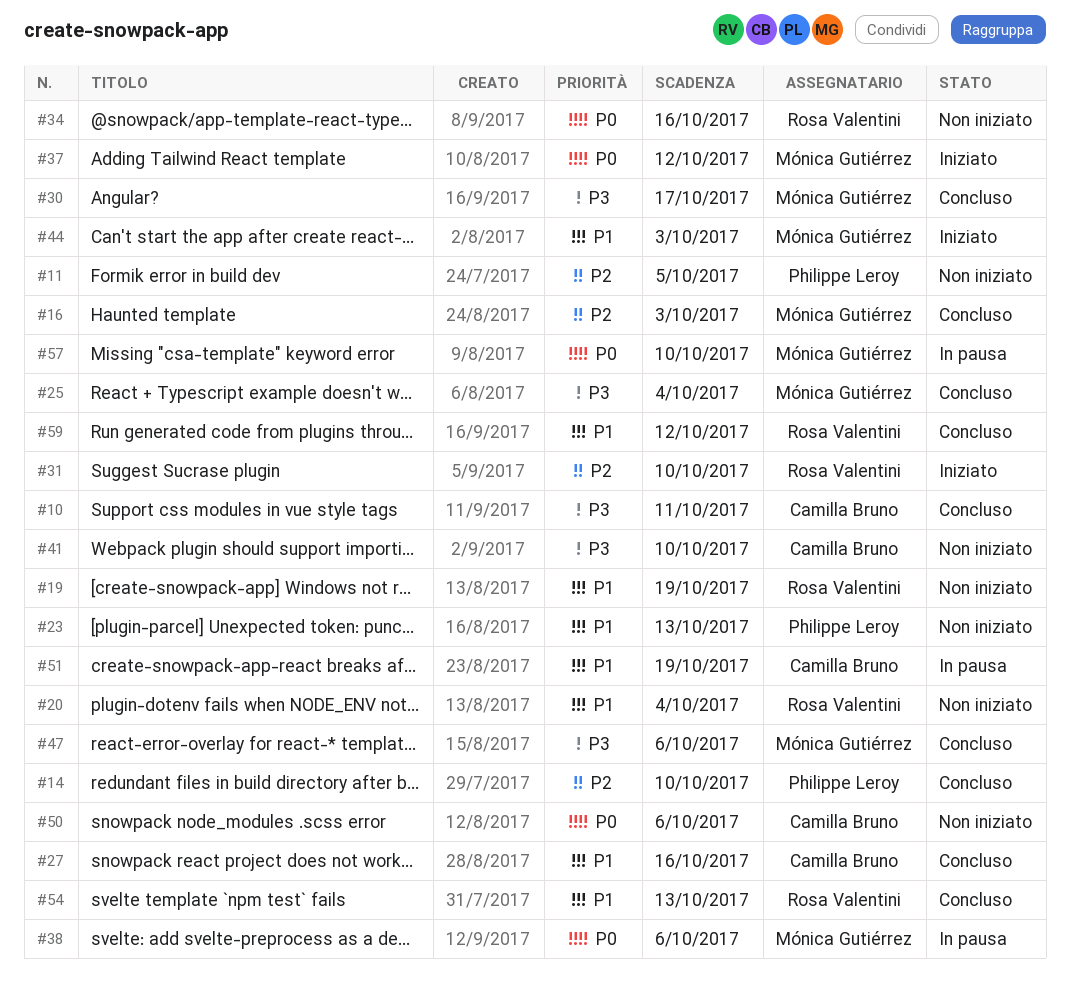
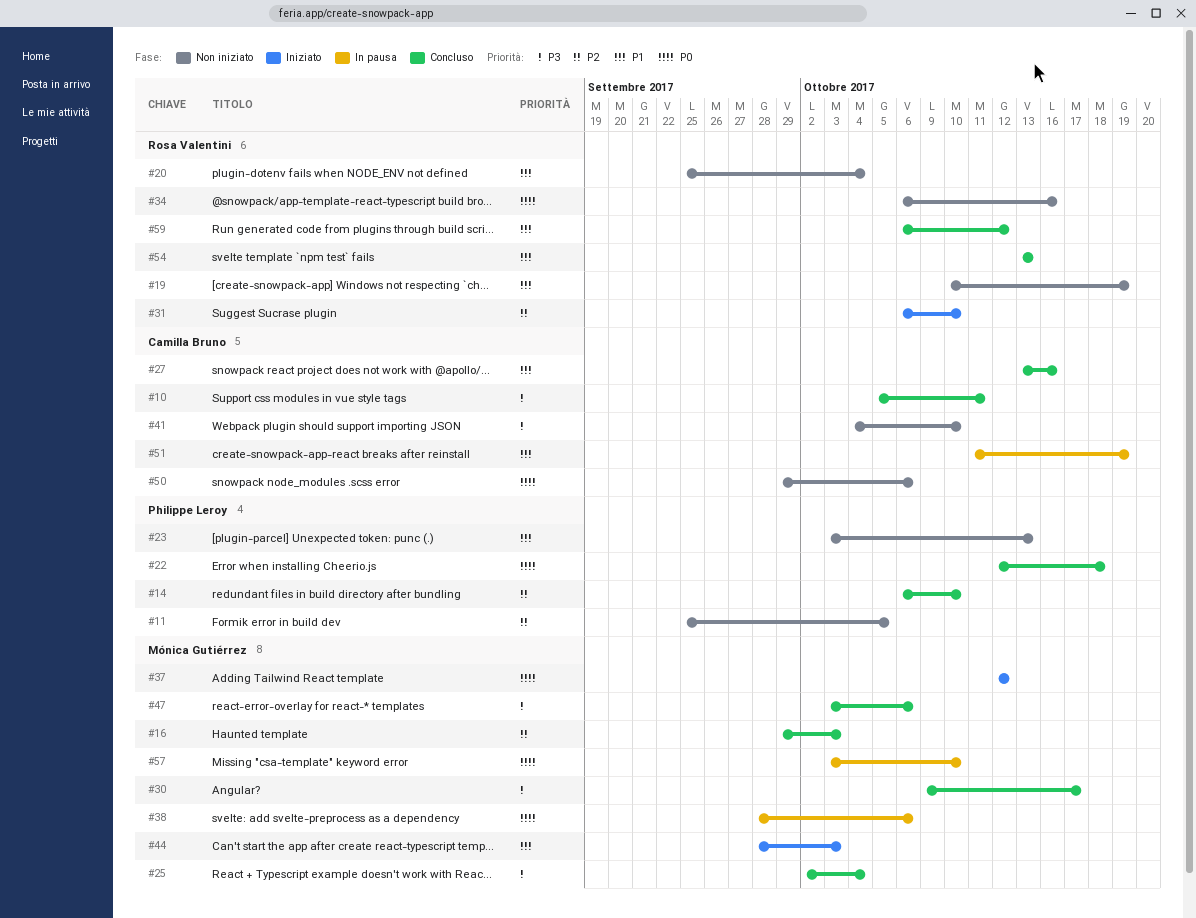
#22: none -> present

